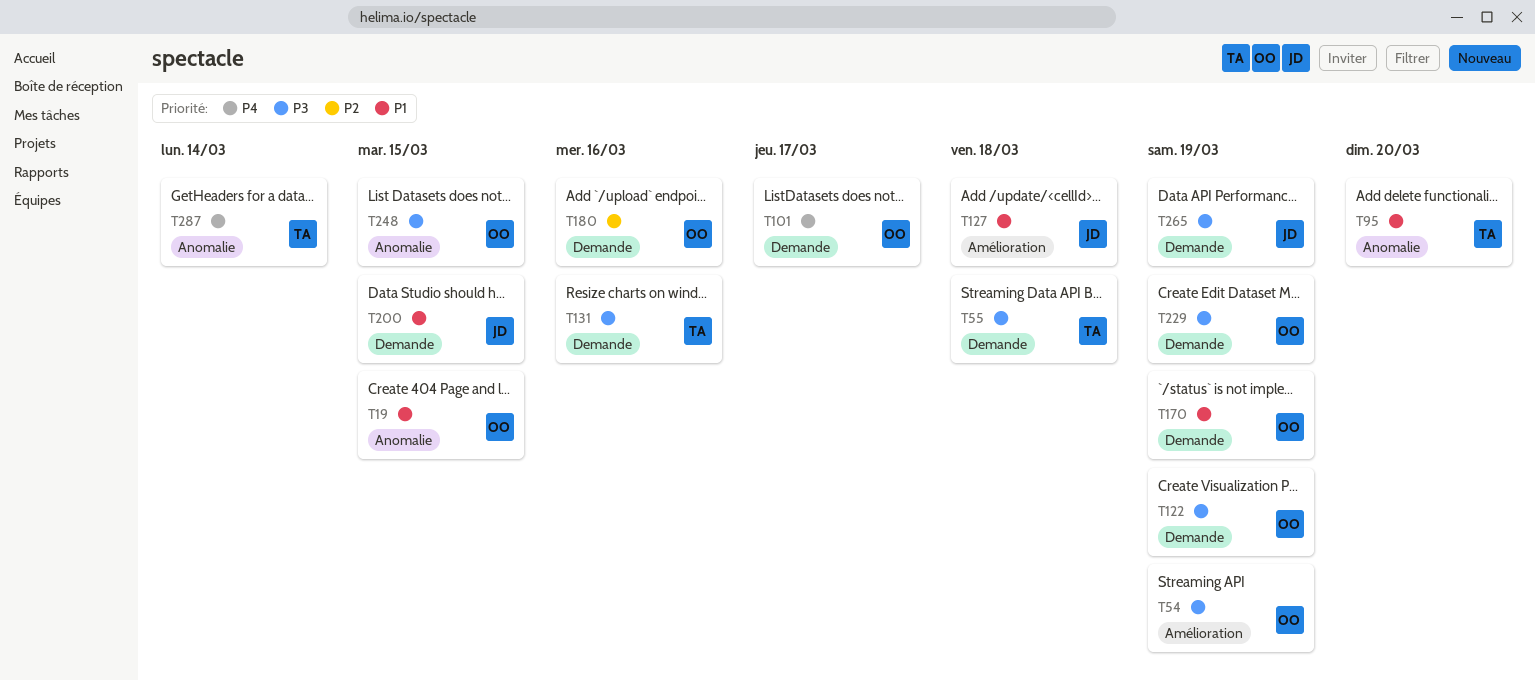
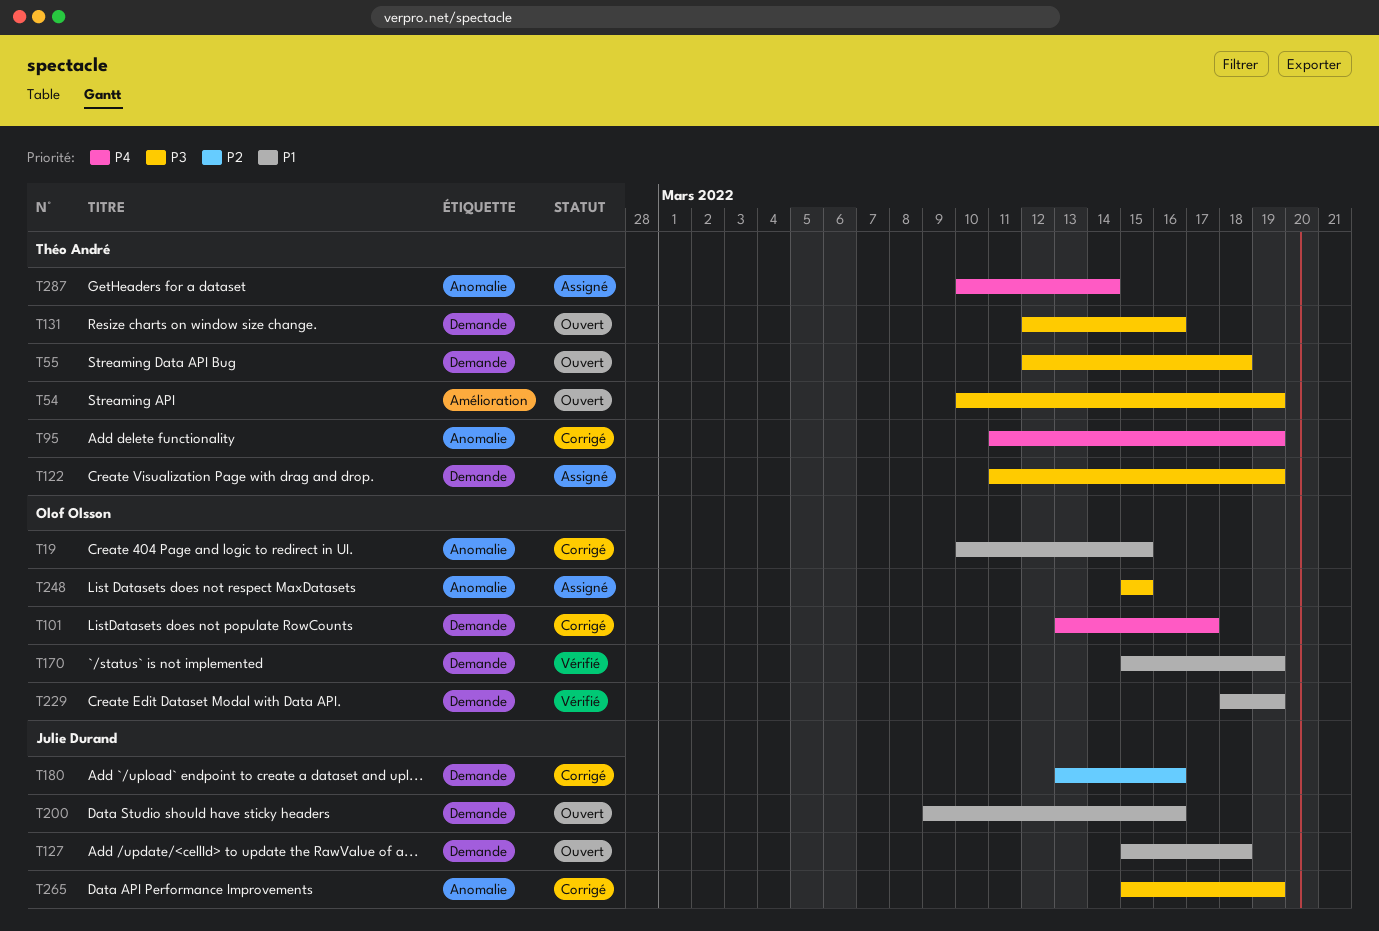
T54, owner: Olof Olsson -> Théo André
T95, priority: P1 -> P4
T95, due: Mar 20 -> Mar 19
T122, owner: Olof Olsson -> Théo André
T127, label: Amélioration -> Demande
T180, owner: Olof Olsson -> Julie Durand
T200, due: Mar 15 -> Mar 16
T229, priority: P3 -> P1
T265, label: Demande -> Anomalie

